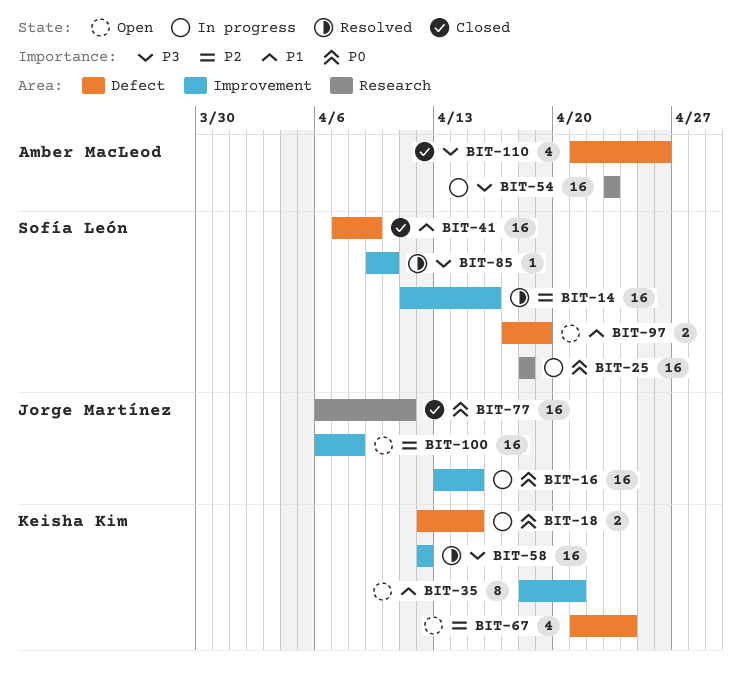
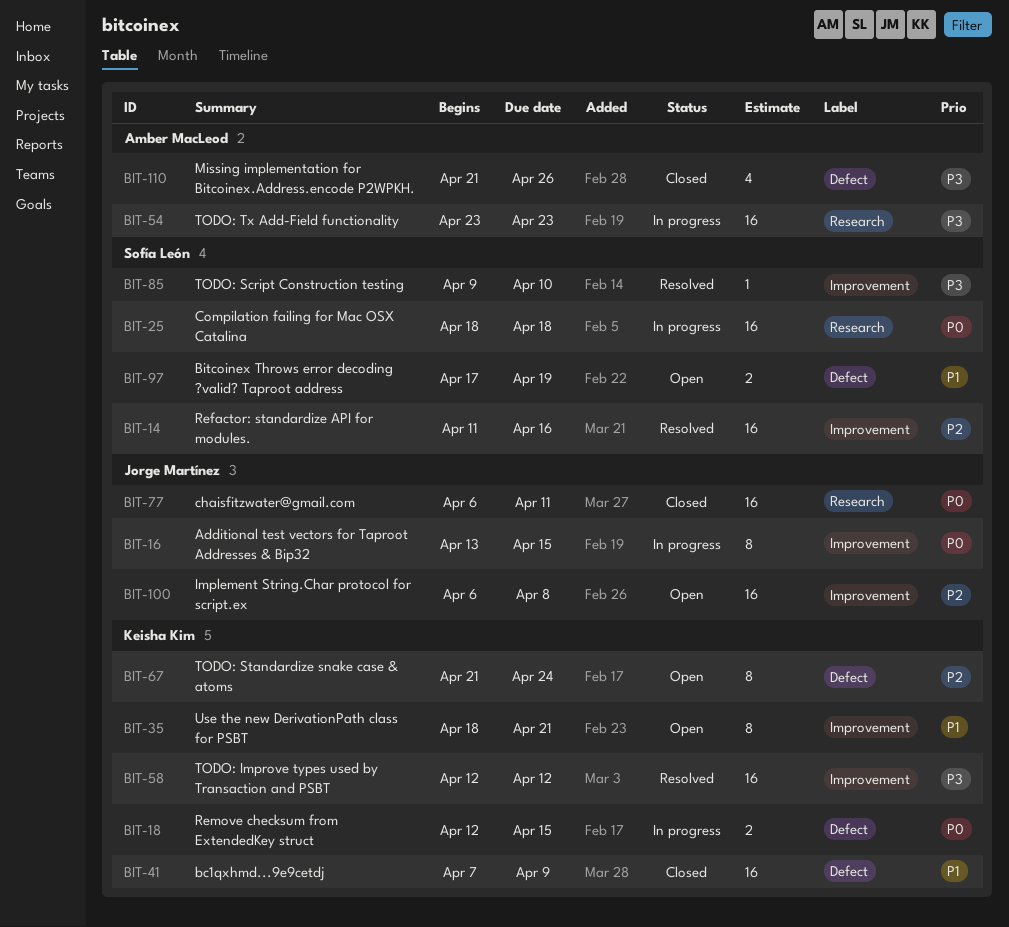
BIT-16, estimate: 16 -> 8
BIT-41, owner: Sofía León -> Keisha Kim
BIT-67, estimate: 4 -> 8

